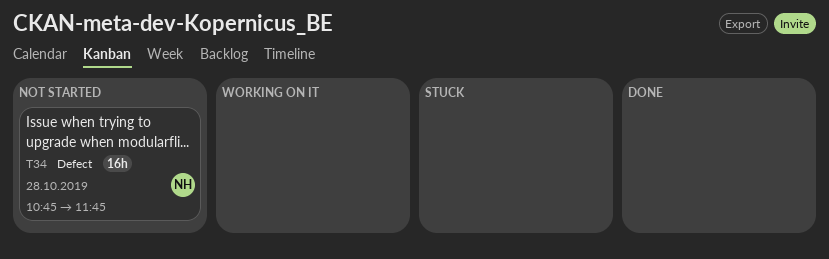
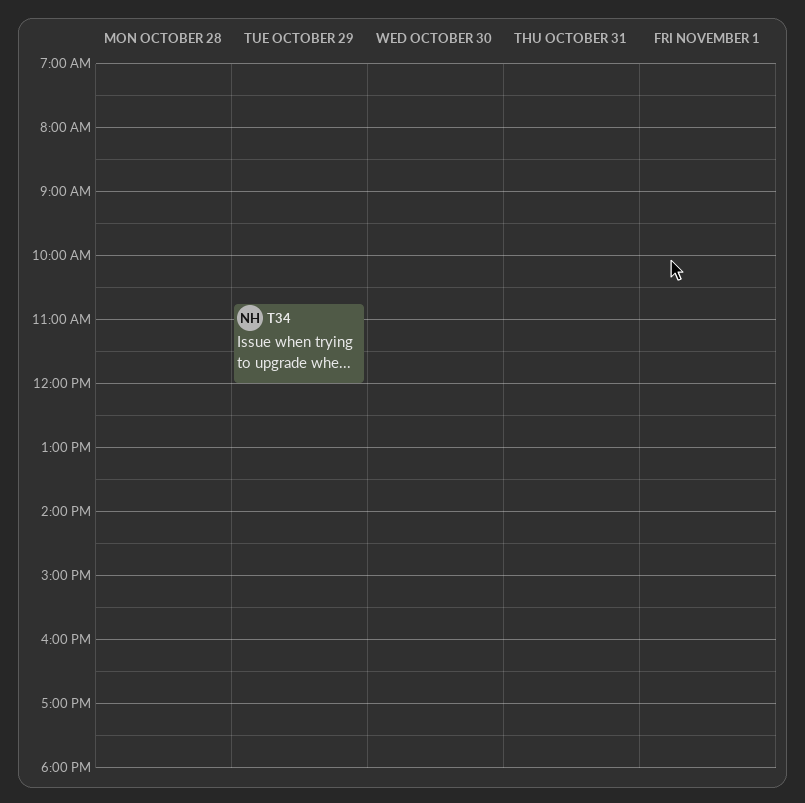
T34, day: Oct 28 -> Oct 29
T34, ends: 11:45 -> 12:00

